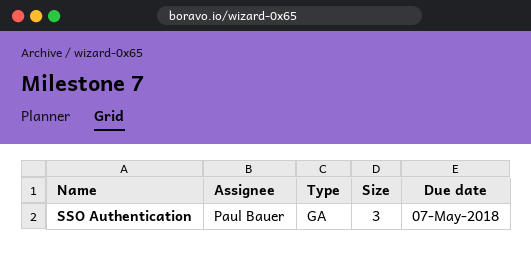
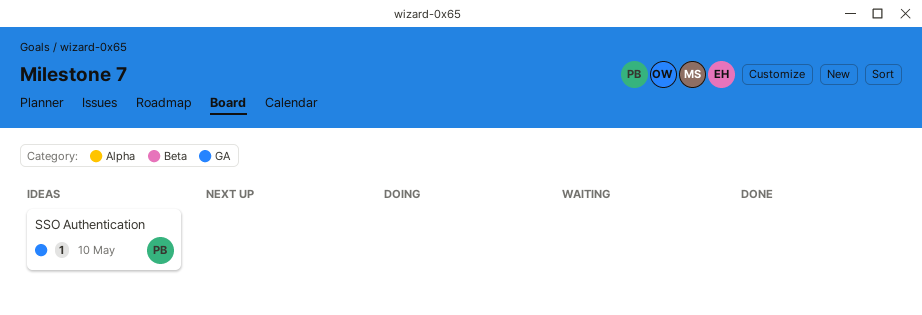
SSO Authentication, estimate: 3 -> 1
SSO Authentication, due: May 7 -> May 10

